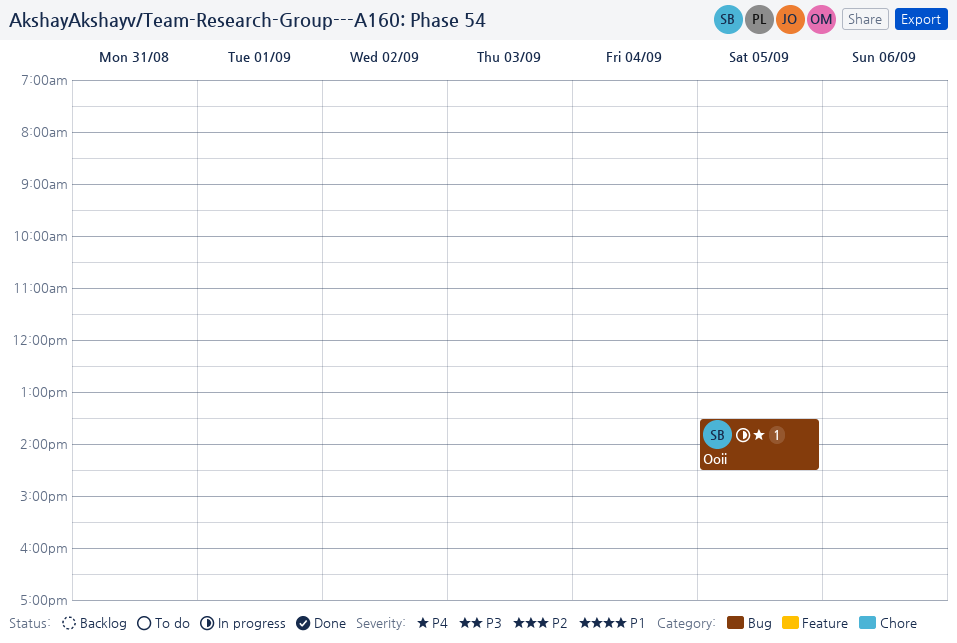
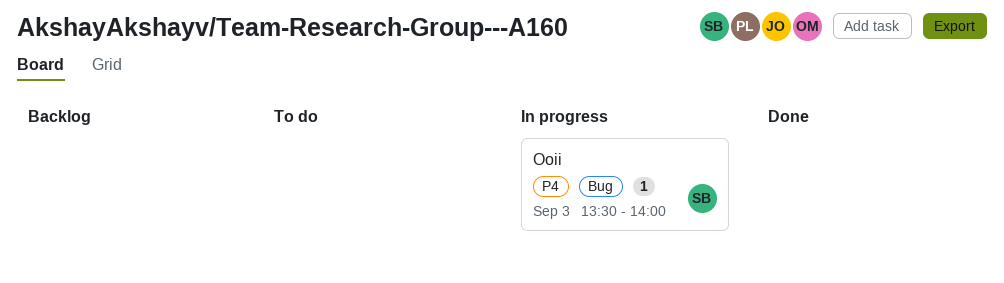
Ooii, day: Sep 5 -> Sep 3
Ooii, ends: 14:30 -> 14:00

